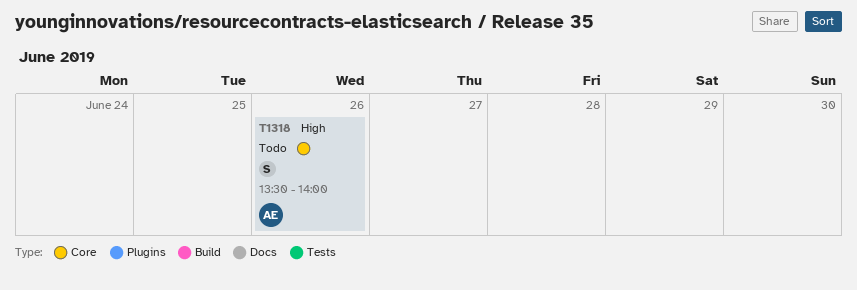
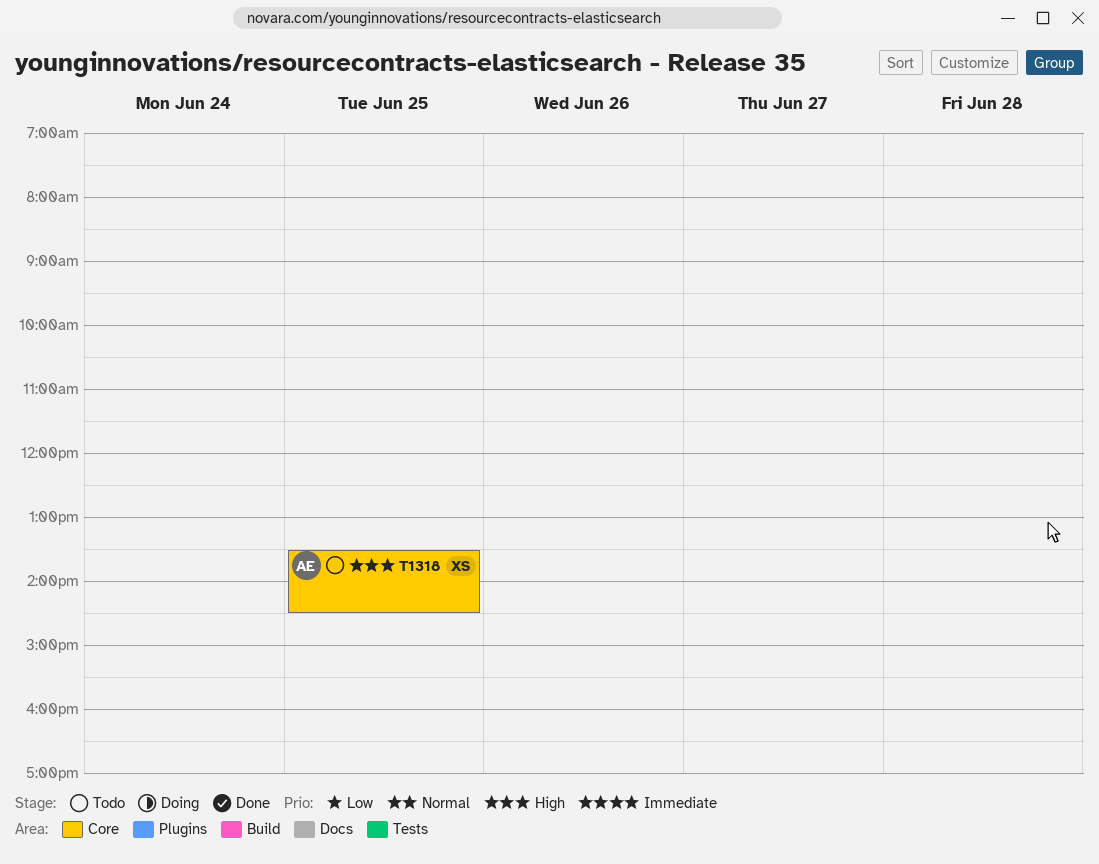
T1318, estimate: S -> XS
T1318, day: Jun 26 -> Jun 25
T1318, ends: 14:00 -> 14:30

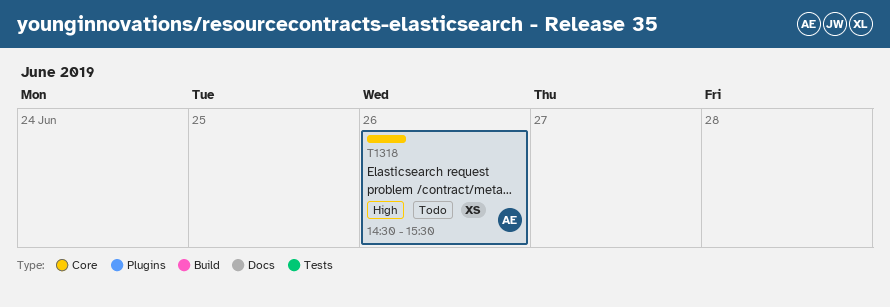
T1318, day: Jun 25 -> Jun 26
T1318, begins: 13:30 -> 14:30
T1318, ends: 14:30 -> 15:30

